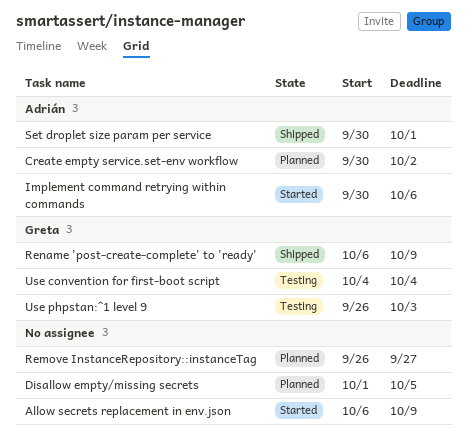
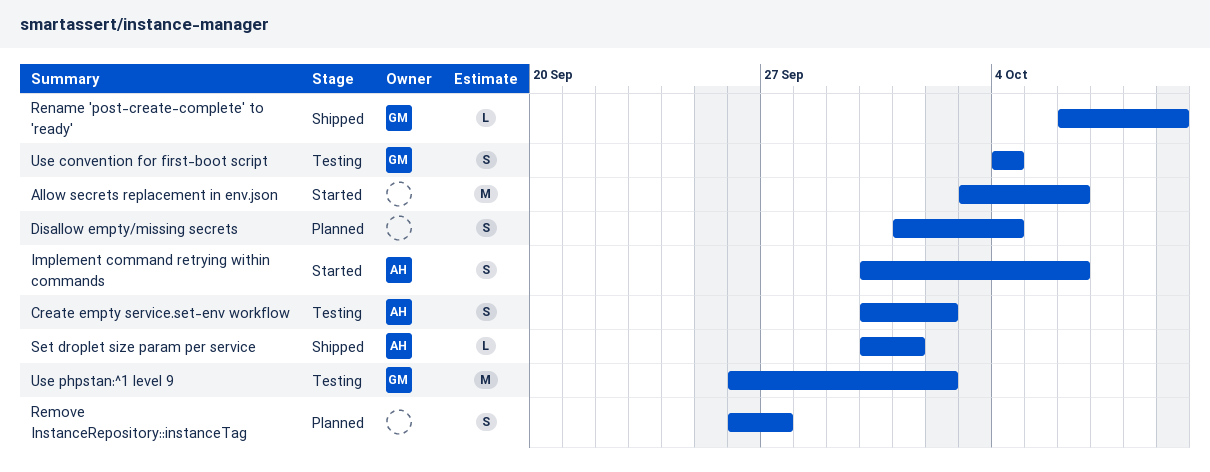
Allow secrets replacement in env.json, start: Oct 6 -> Oct 3
Allow secrets replacement in env.json, due: Oct 9 -> Oct 6
Create empty service.set-env workflow, status: Planned -> Testing
Disallow empty/missing secrets, due: Oct 5 -> Oct 4
Use phpstan:^1 level 9, due: Oct 3 -> Oct 2

